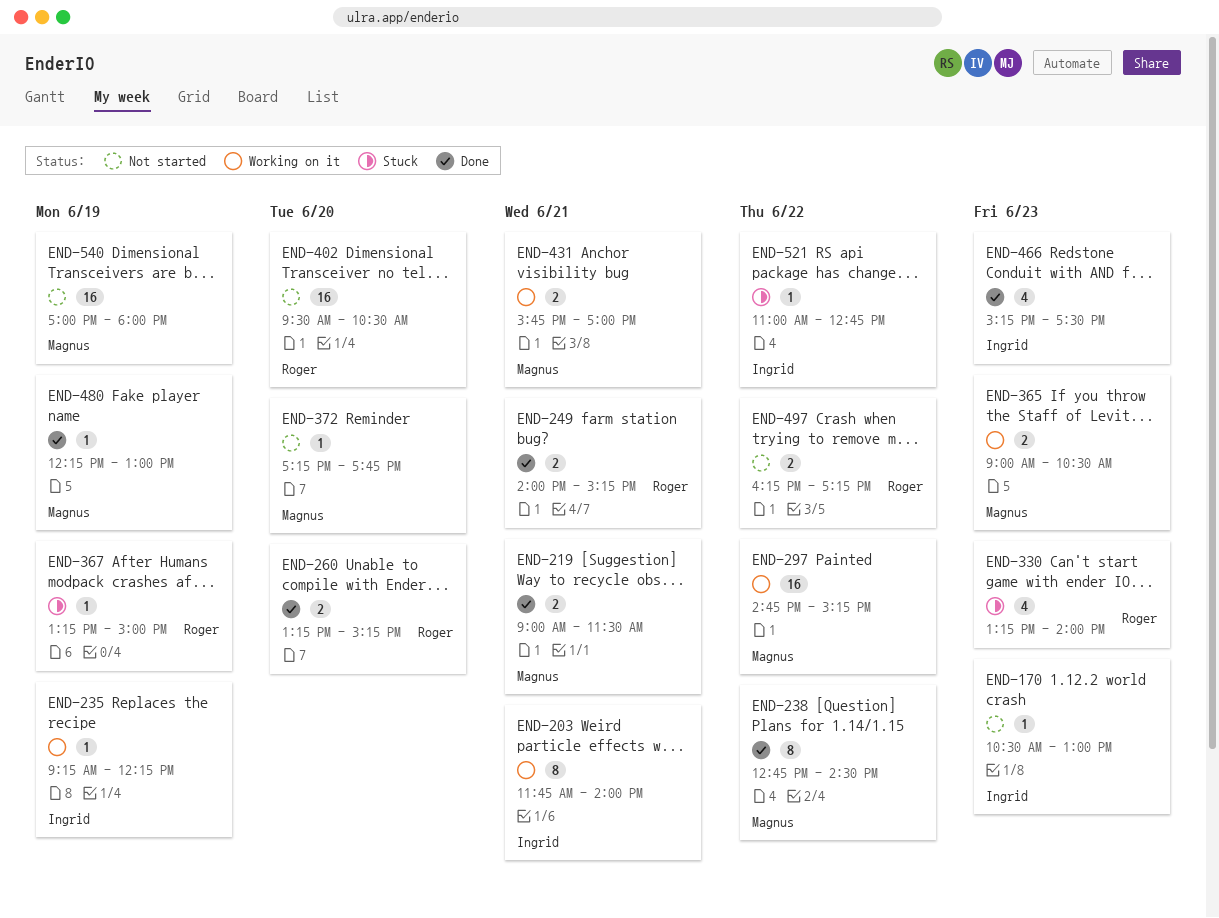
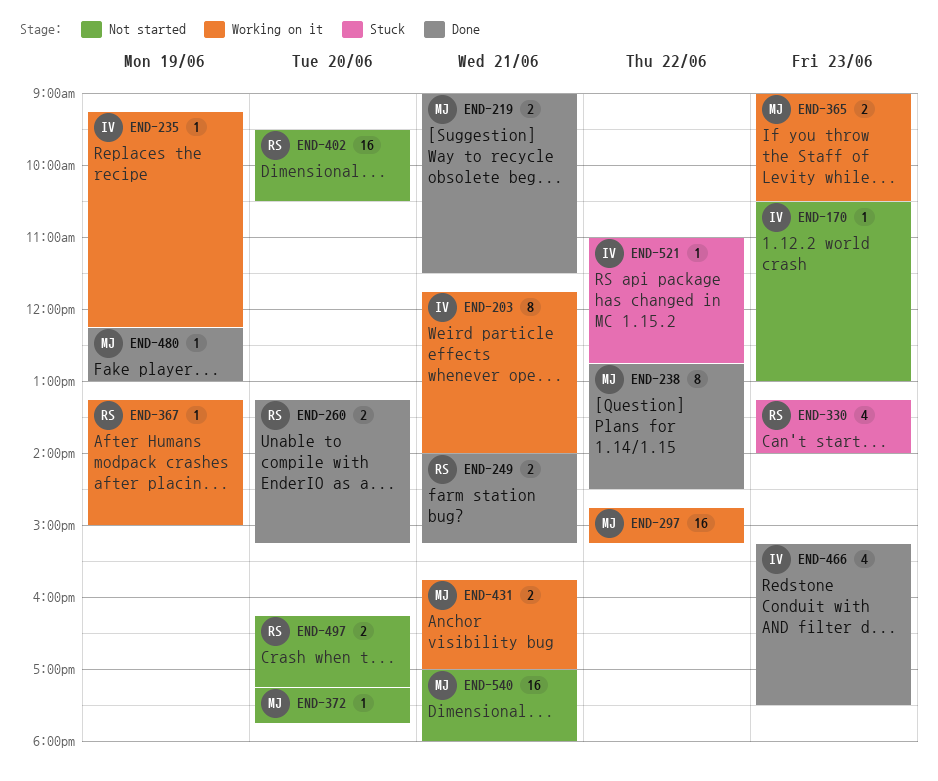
END-367, status: Stuck -> Working on it
END-497, day: Jun 22 -> Jun 20
END-540, day: Jun 19 -> Jun 21

